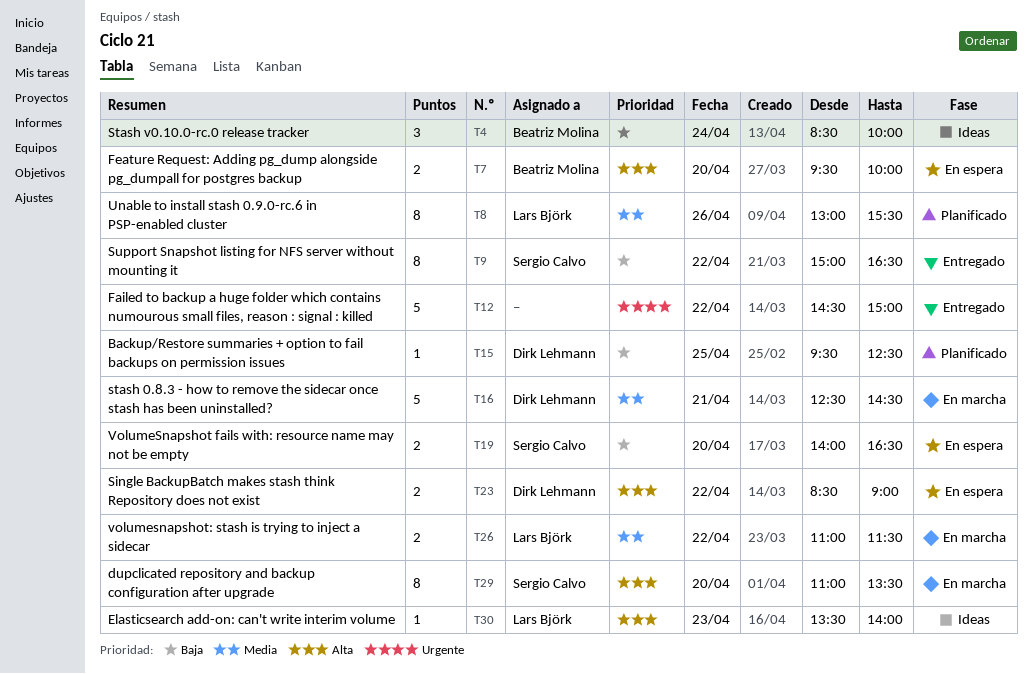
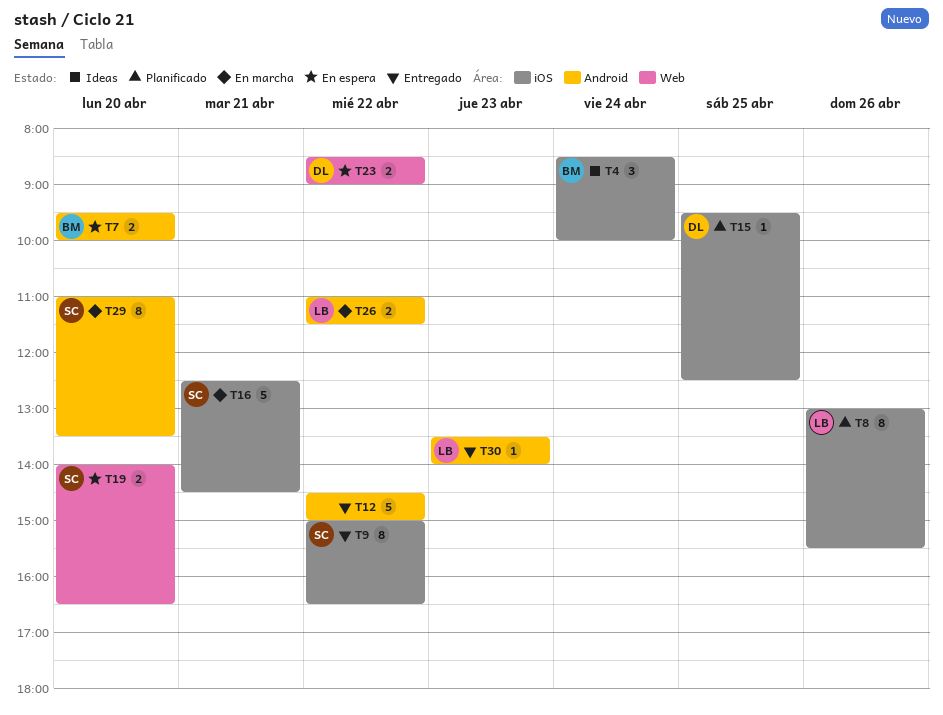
T16, owner: Dirk Lehmann -> Sergio Calvo
T30, status: Ideas -> Entregado

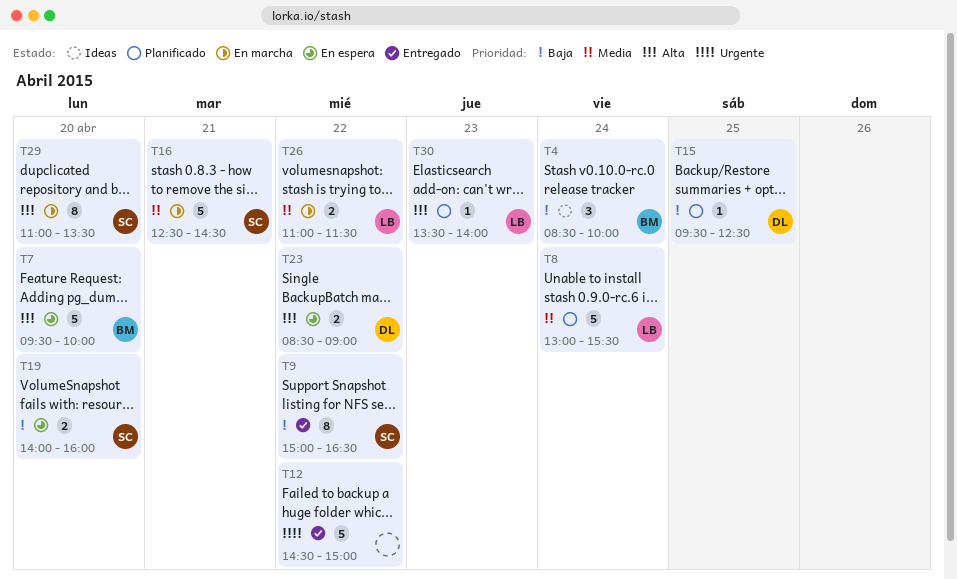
T7, estimate: 2 -> 5
T8, estimate: 8 -> 5
T8, day: Apr 26 -> Apr 24
T19, ends: 16:30 -> 16:00
T30, status: Entregado -> Planificado

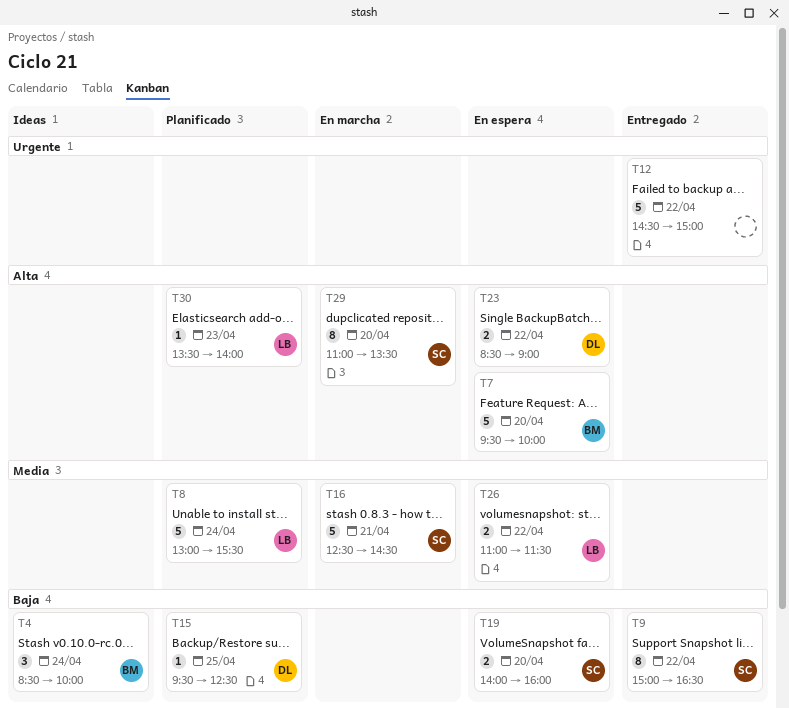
T26, status: En marcha -> En espera

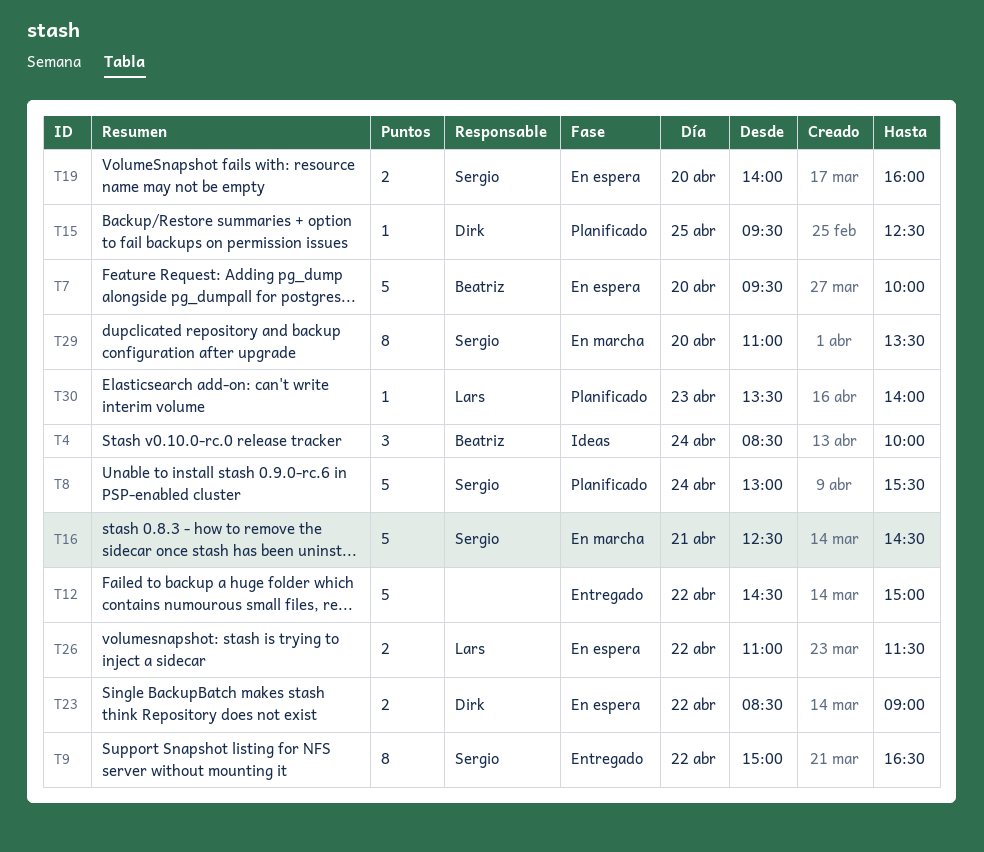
T8, owner: Lars -> Sergio

